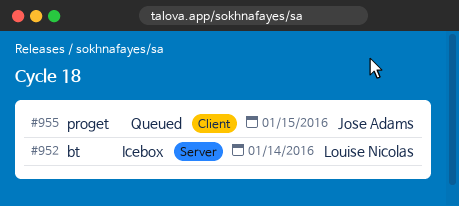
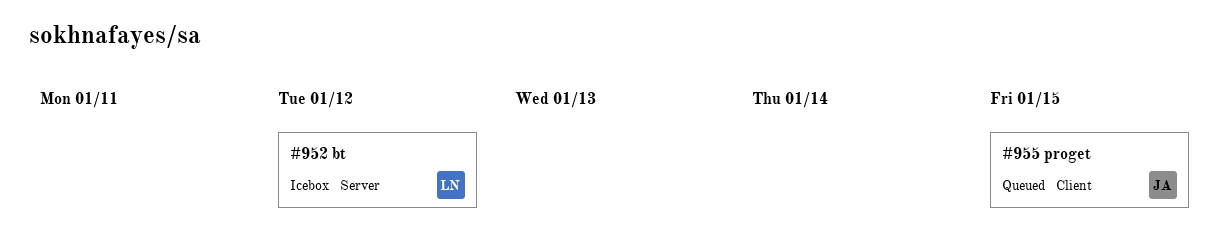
#952, due: Jan 14 -> Jan 12

